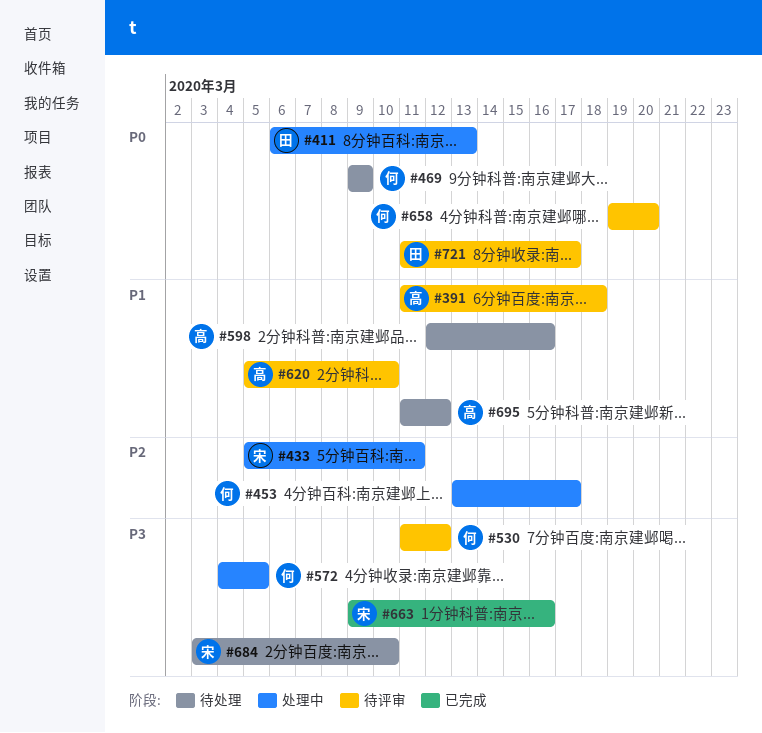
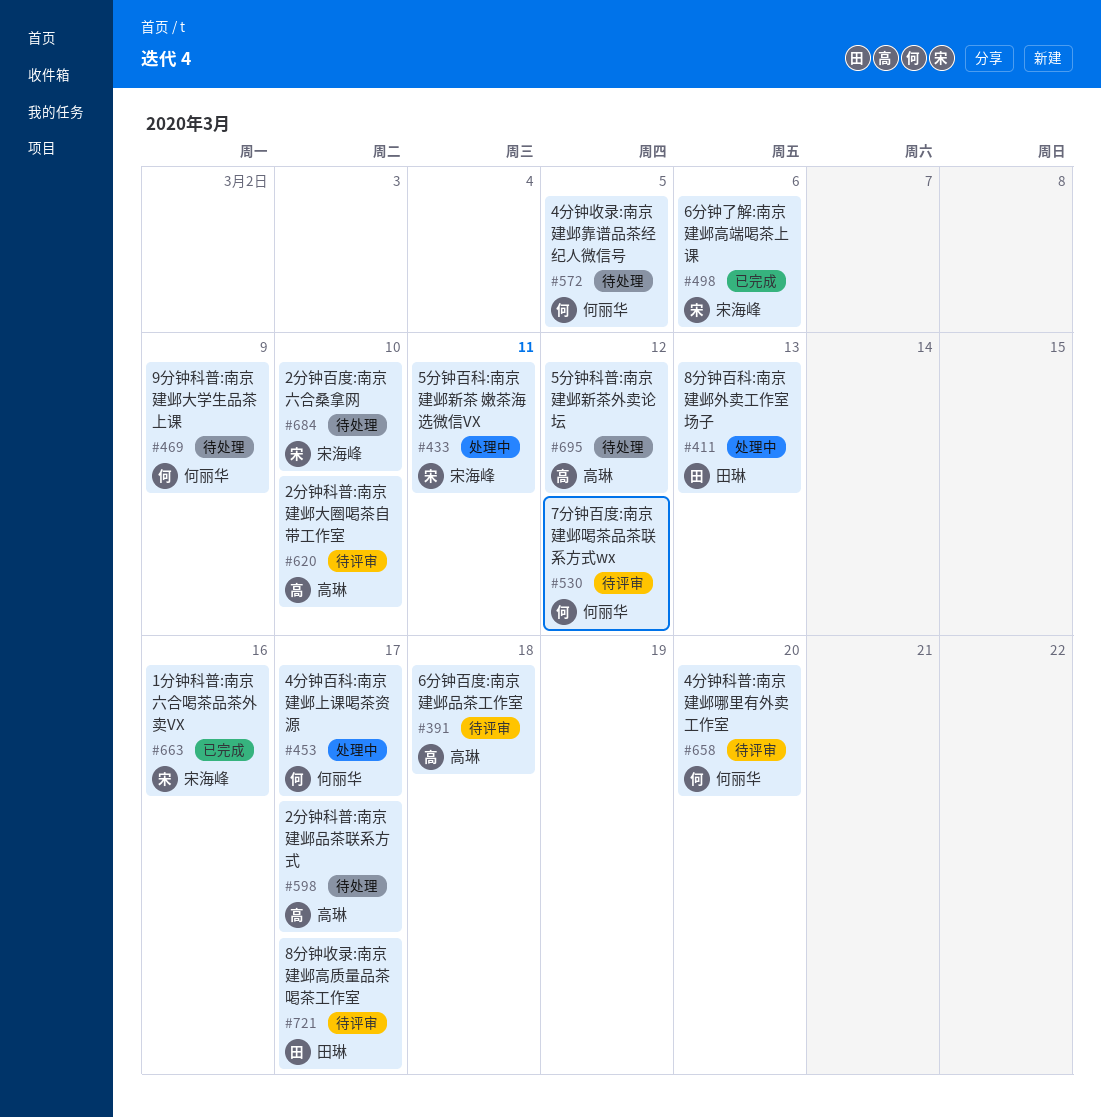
#498: none -> present
#572, status: 处理中 -> 待处理
#598, due: Mar 16 -> Mar 17

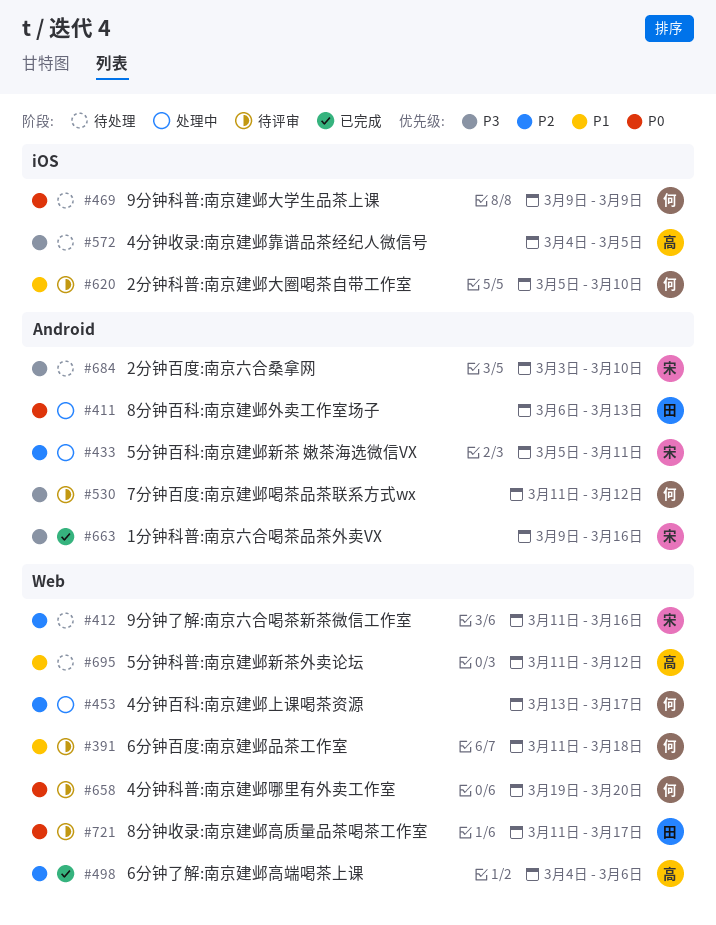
#391, owner: 高琳 -> 何丽华
#412: none -> present
#498, owner: 宋海峰 -> 高琳
#572, owner: 何丽华 -> 高琳
#598: present -> none
#620, owner: 高琳 -> 何丽华

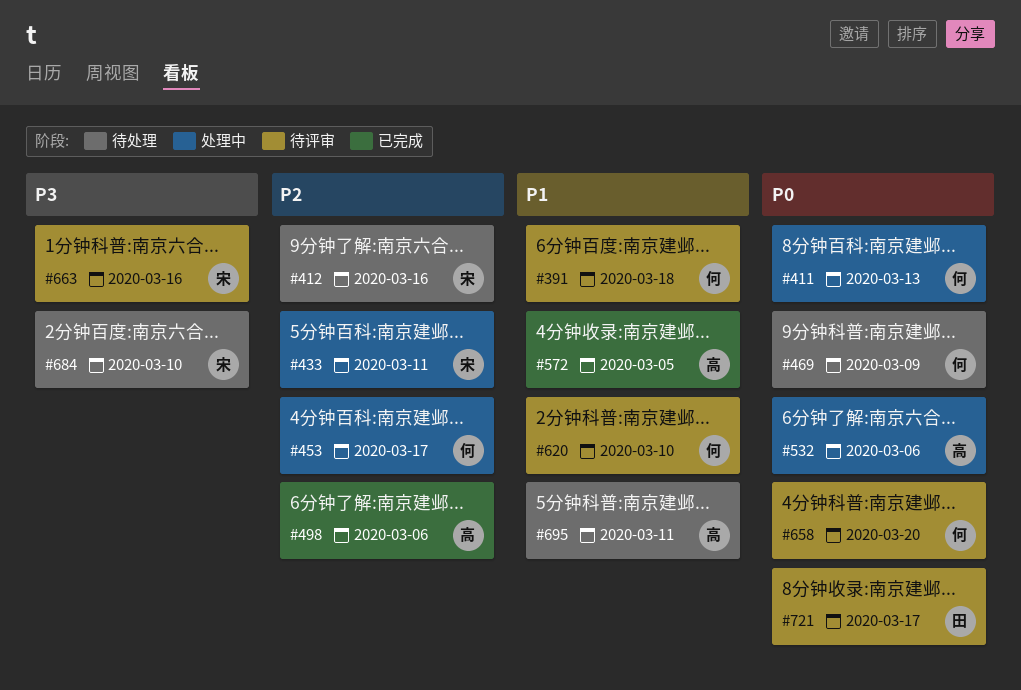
#411, owner: 田 -> 何
#530: present -> none
#532: none -> present
#572, status: 待处理 -> 已完成
#572, priority: P3 -> P1
#663, status: 已完成 -> 待评审
#695, due: Mar 12 -> Mar 11

